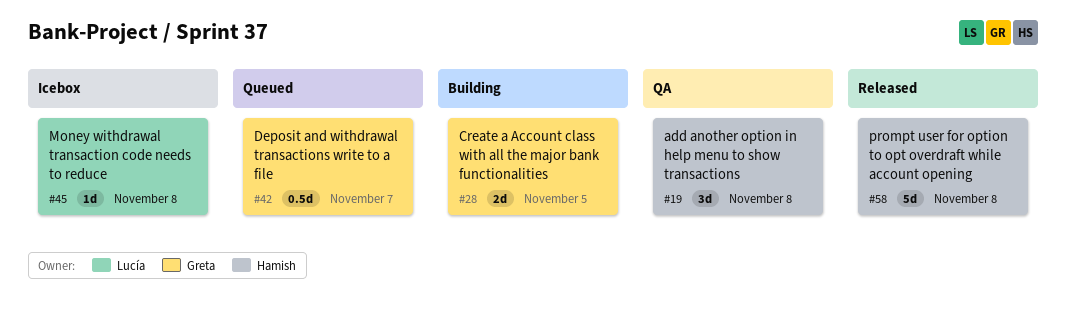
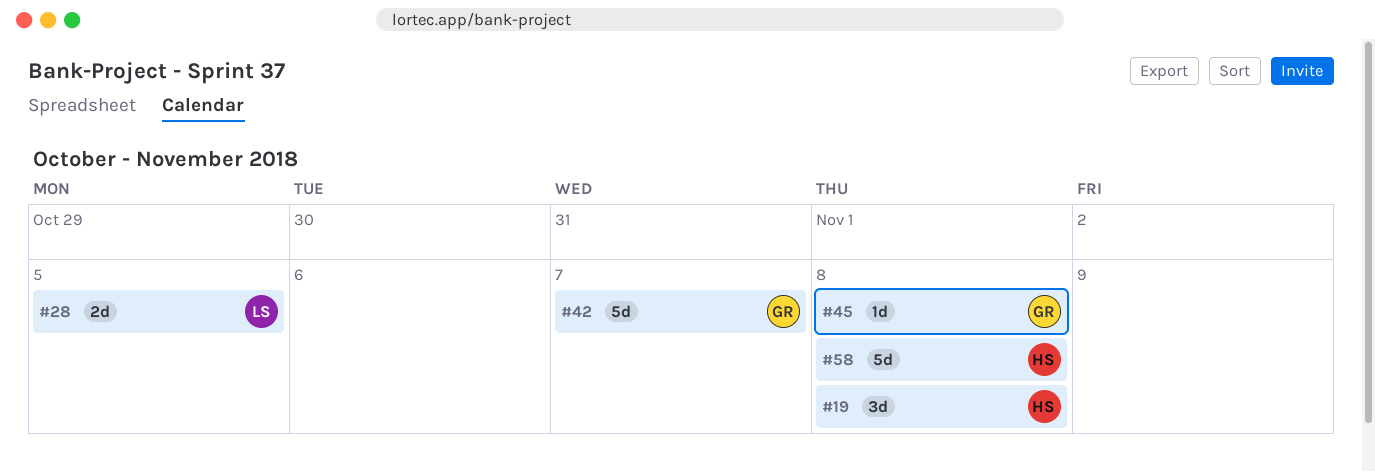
#28, owner: Greta -> Lucía
#42, estimate: 0.5d -> 5d
#45, owner: Lucía -> Greta

